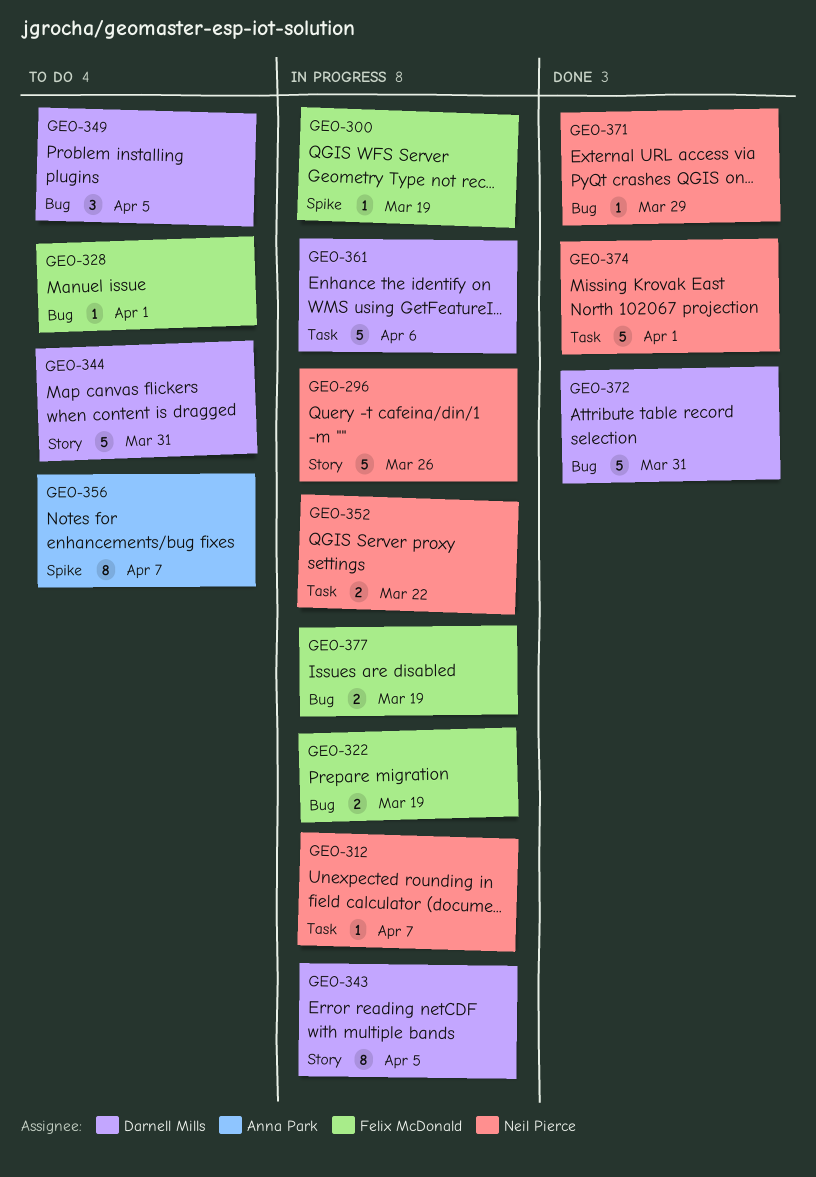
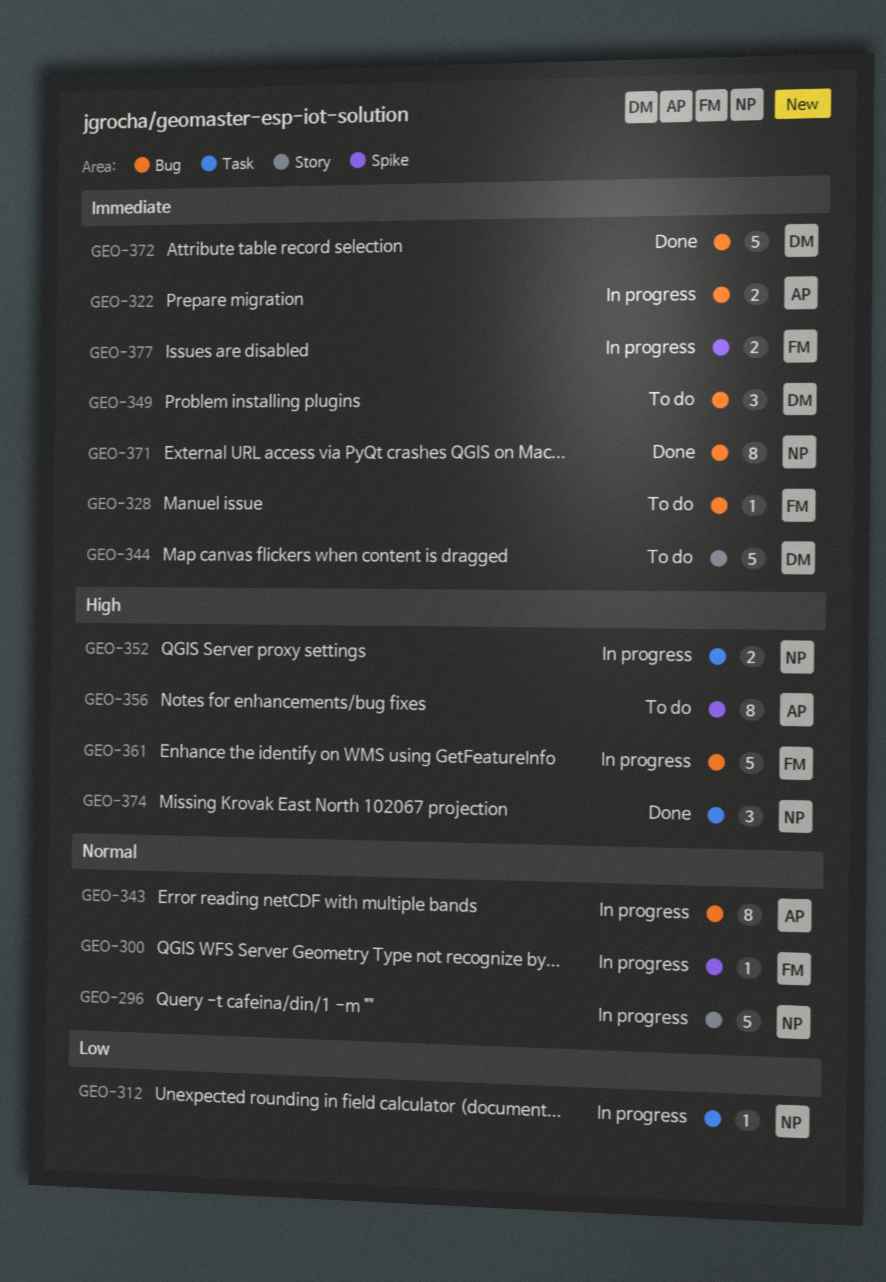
GEO-322, owner: Felix McDonald -> Anna Park
GEO-343, owner: Darnell Mills -> Anna Park
GEO-343, label: Story -> Bug
GEO-361, owner: Darnell Mills -> Felix McDonald
GEO-361, label: Task -> Bug
GEO-371, estimate: 1 -> 8
GEO-374, estimate: 5 -> 3
GEO-377, label: Bug -> Spike

